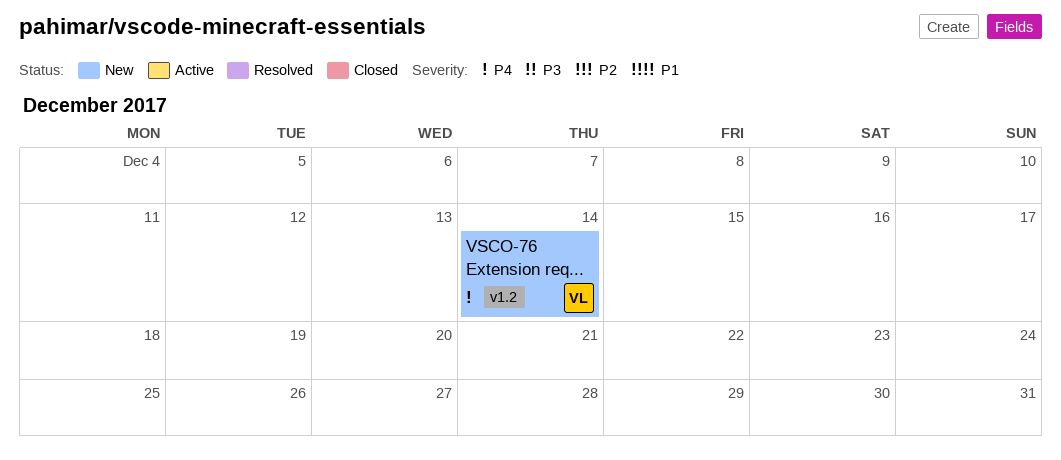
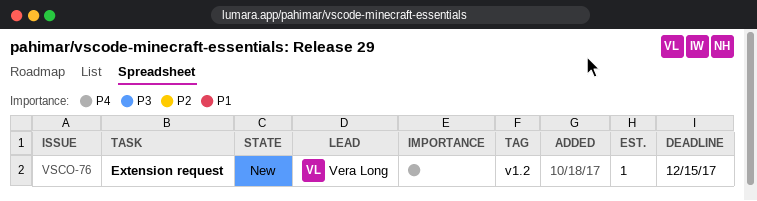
VSCO-76, due: Dec 14 -> Dec 15

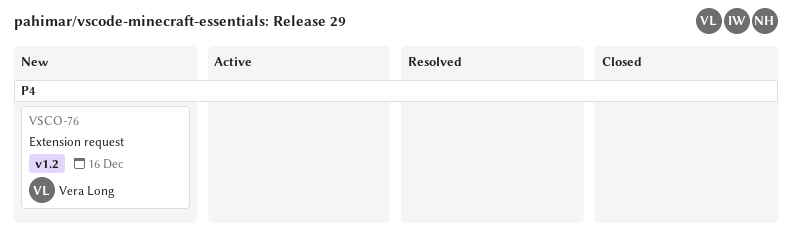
VSCO-76, due: Dec 15 -> Dec 16

